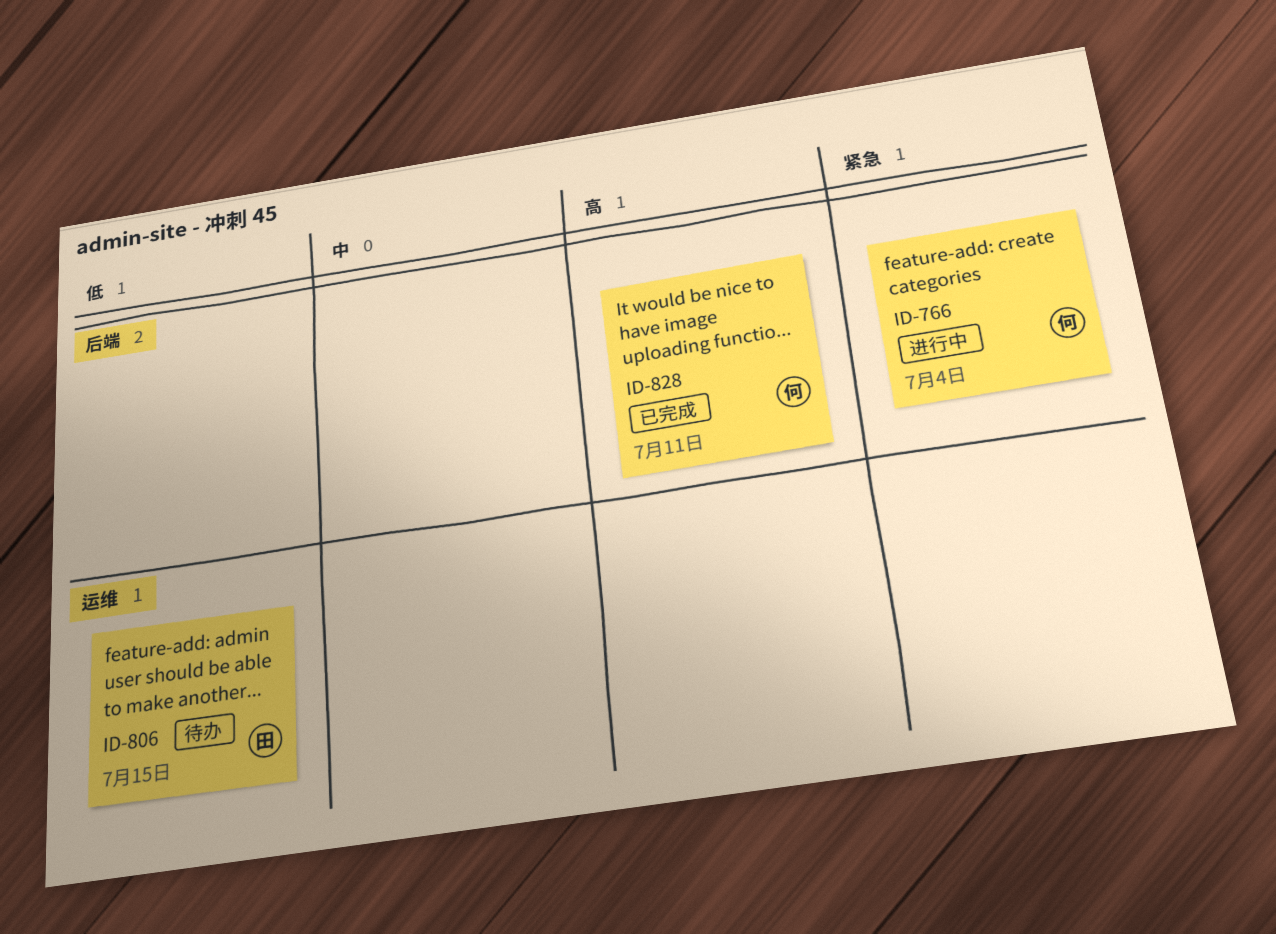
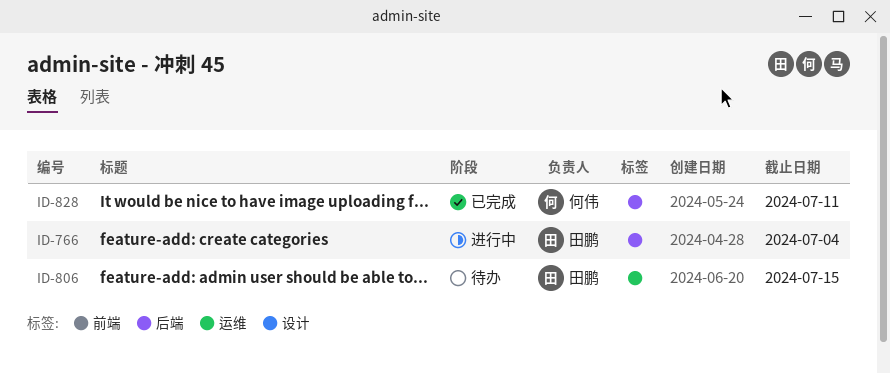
ID-766, owner: 何伟 -> 田鹏

